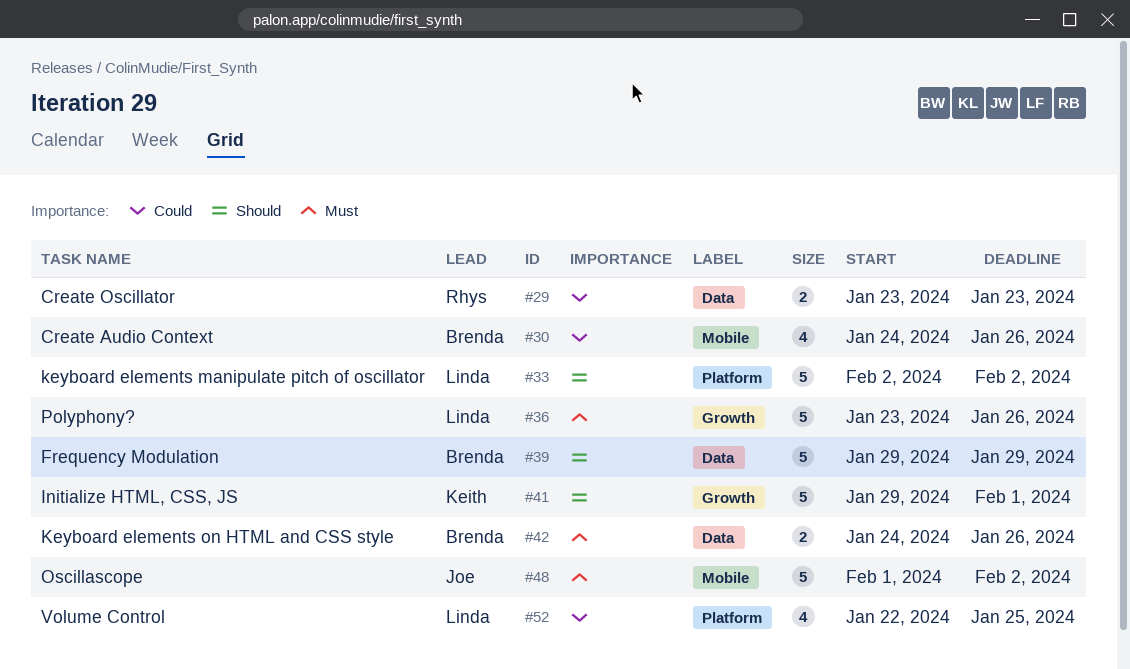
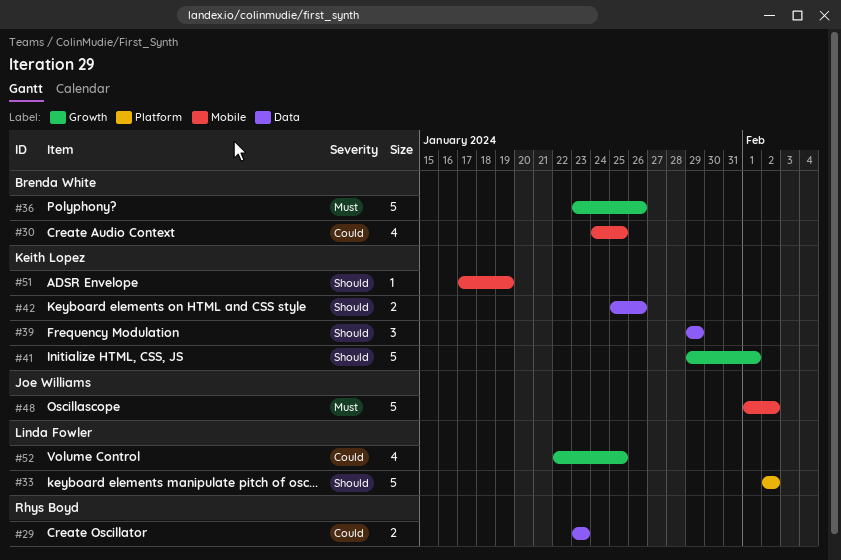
#30, due: Jan 26 -> Jan 25
#36, owner: Linda Fowler -> Brenda White
#39, owner: Brenda White -> Keith Lopez
#39, estimate: 5 -> 3
#42, owner: Brenda White -> Keith Lopez
#42, priority: Must -> Should
#42, start: Jan 24 -> Jan 25
#51: none -> present
#52, label: Platform -> Growth

